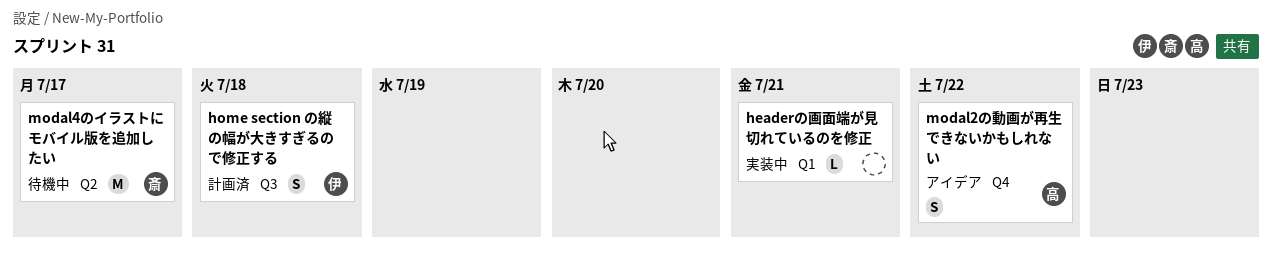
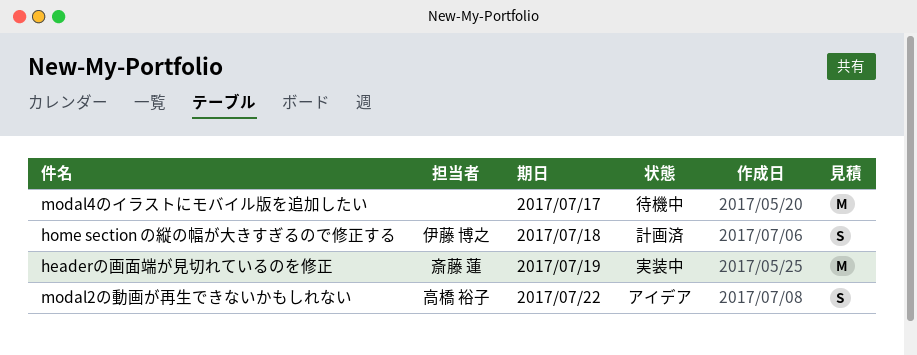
headerの画面端が見切れているのを修正, owner: none -> 斎藤 蓮
headerの画面端が見切れているのを修正, estimate: L -> M
headerの画面端が見切れているのを修正, due: Jul 21 -> Jul 19
modal4のイラストにモバイル版を追加したい, owner: 斎藤 蓮 -> none

